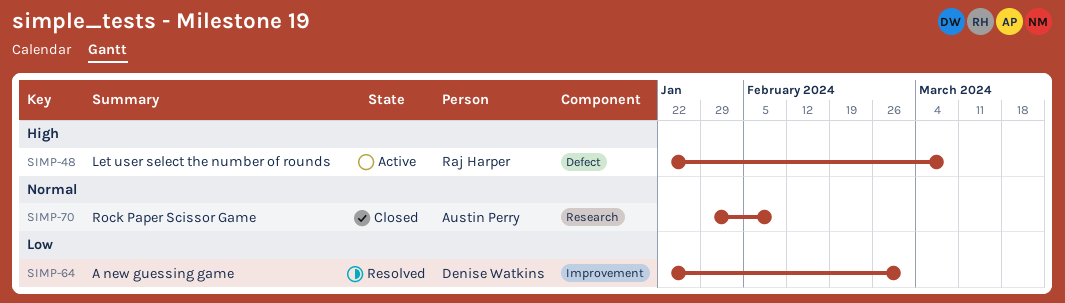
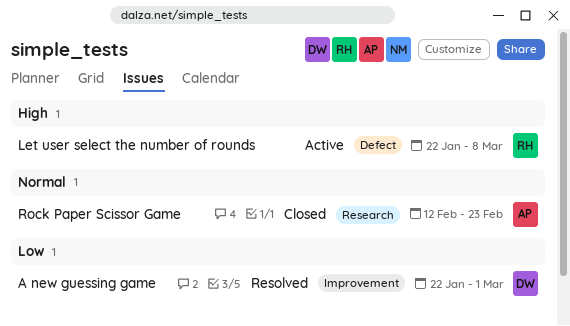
Rock Paper Scissor Game, start: Jan 29 -> Feb 12
Rock Paper Scissor Game, due: Feb 9 -> Feb 23

